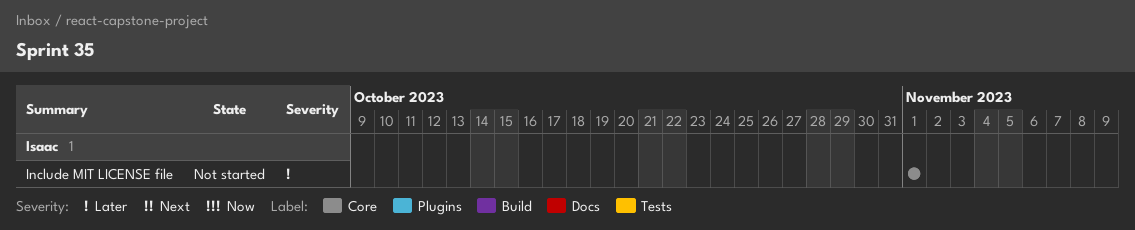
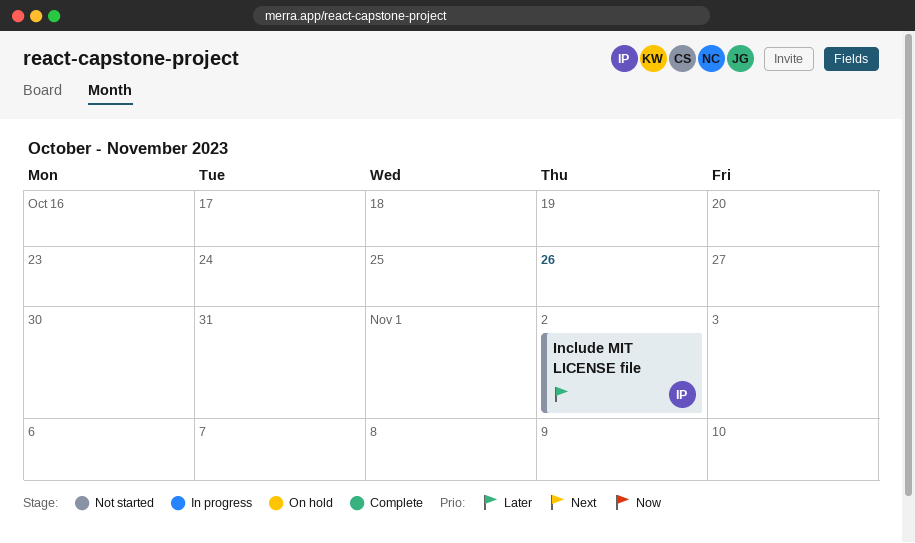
Include MIT LICENSE file, due: Nov 1 -> Nov 2

